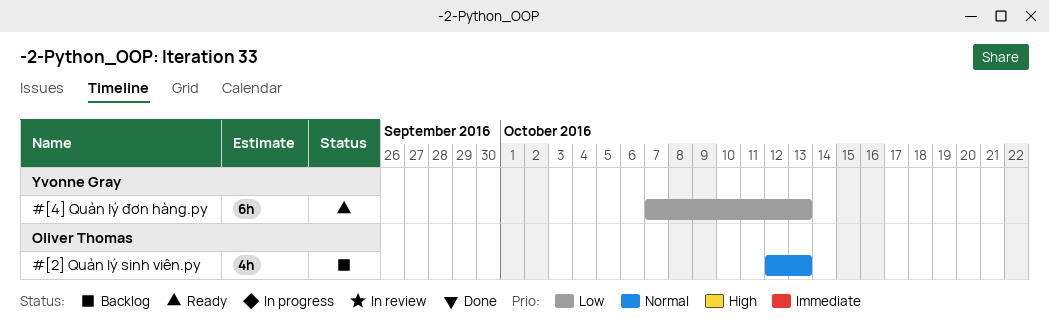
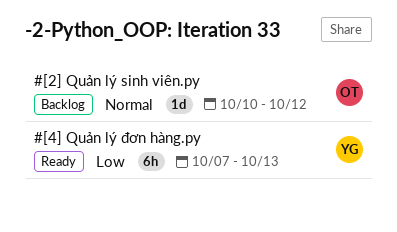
#[2] Quản lý sinh viên.py, estimate: 4h -> 1d
#[2] Quản lý sinh viên.py, start: Oct 12 -> Oct 10
#[2] Quản lý sinh viên.py, due: Oct 13 -> Oct 12

